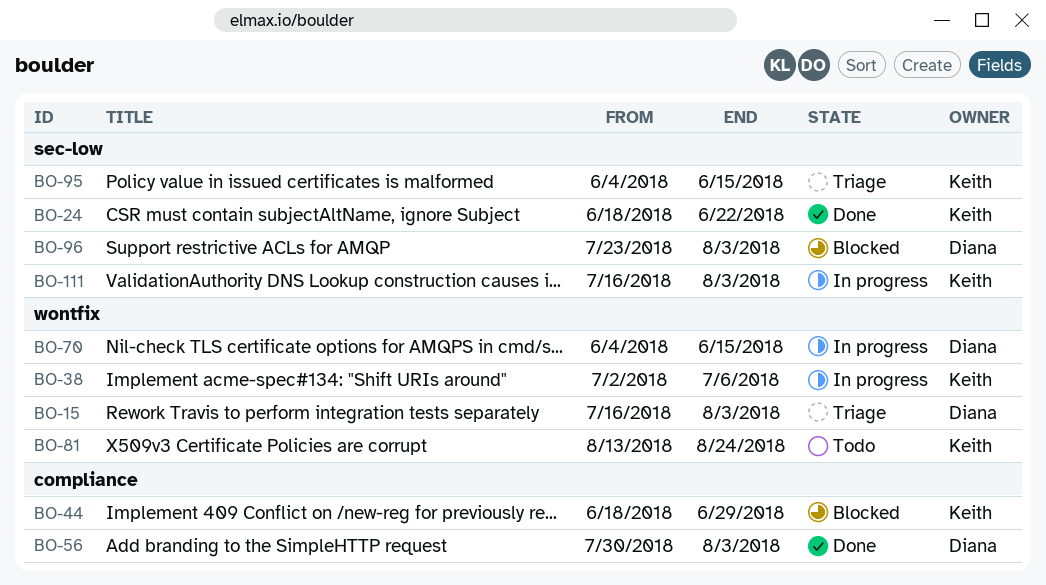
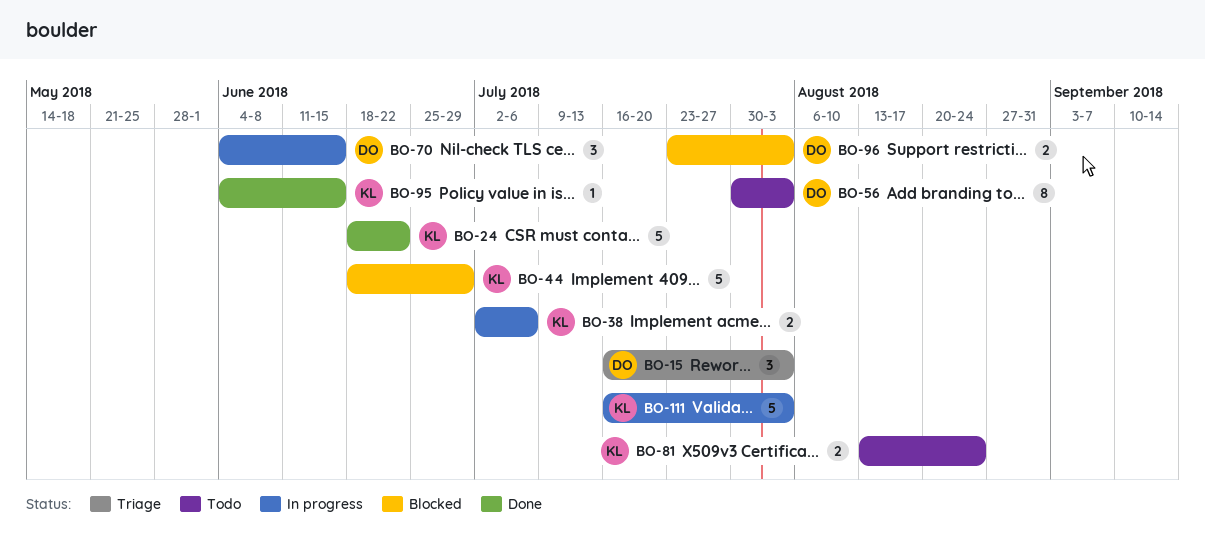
BO-56, status: Done -> Todo
BO-95, status: Triage -> Done

